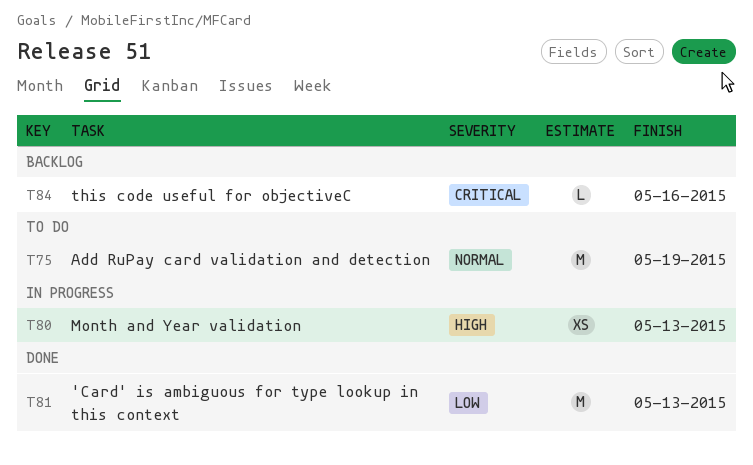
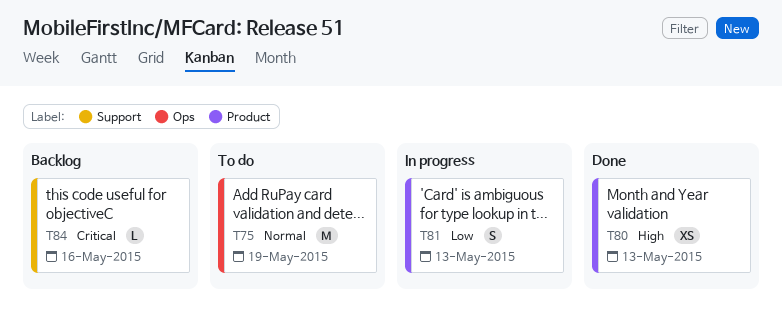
T80, status: In progress -> Done
T81, status: Done -> In progress
T81, estimate: M -> S

